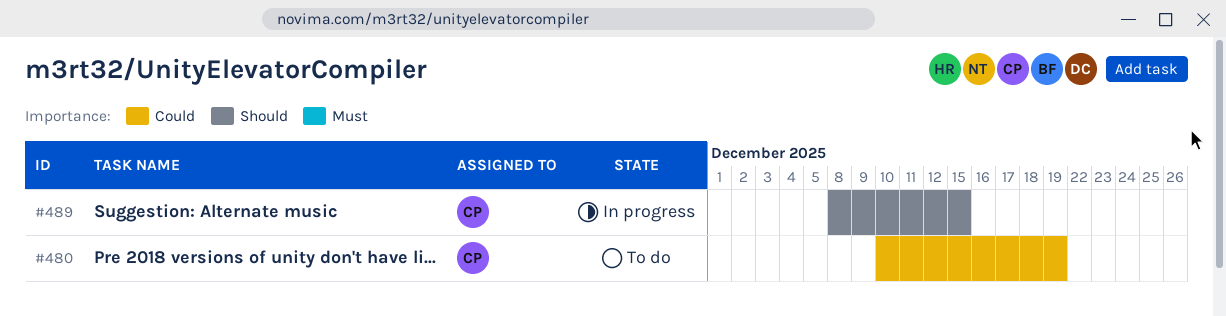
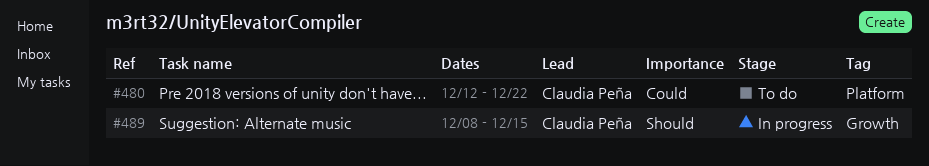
#480, start: Dec 10 -> Dec 12
#480, due: Dec 19 -> Dec 22

